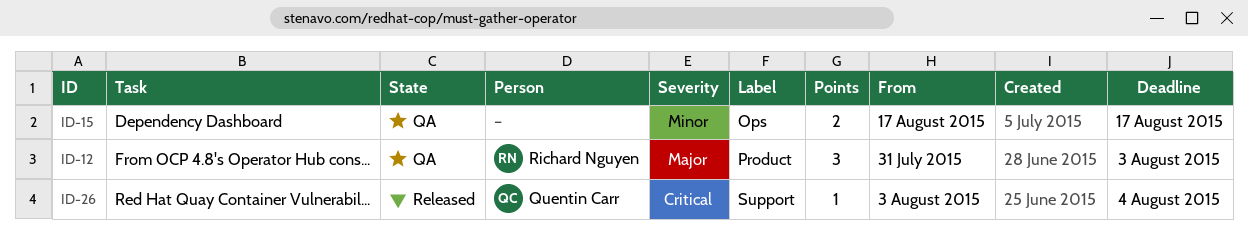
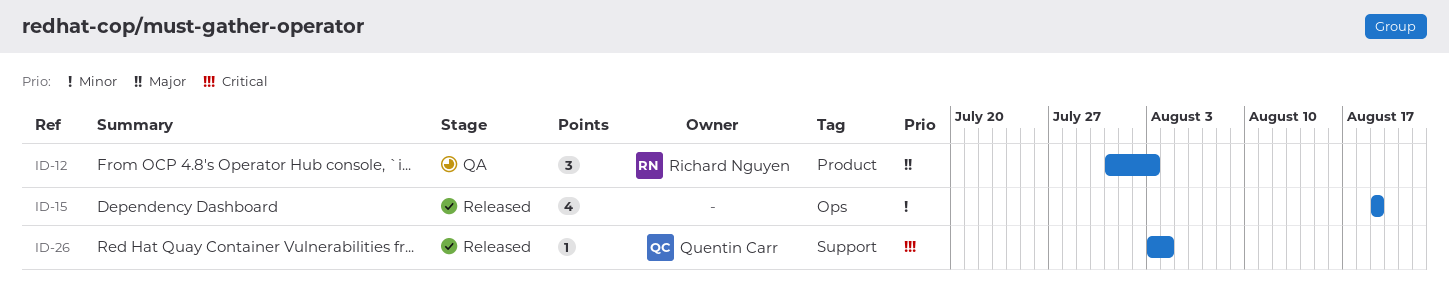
ID-15, status: QA -> Released
ID-15, estimate: 2 -> 4
ID-15, start: Aug 17 -> Aug 19
ID-15, due: Aug 17 -> Aug 19

